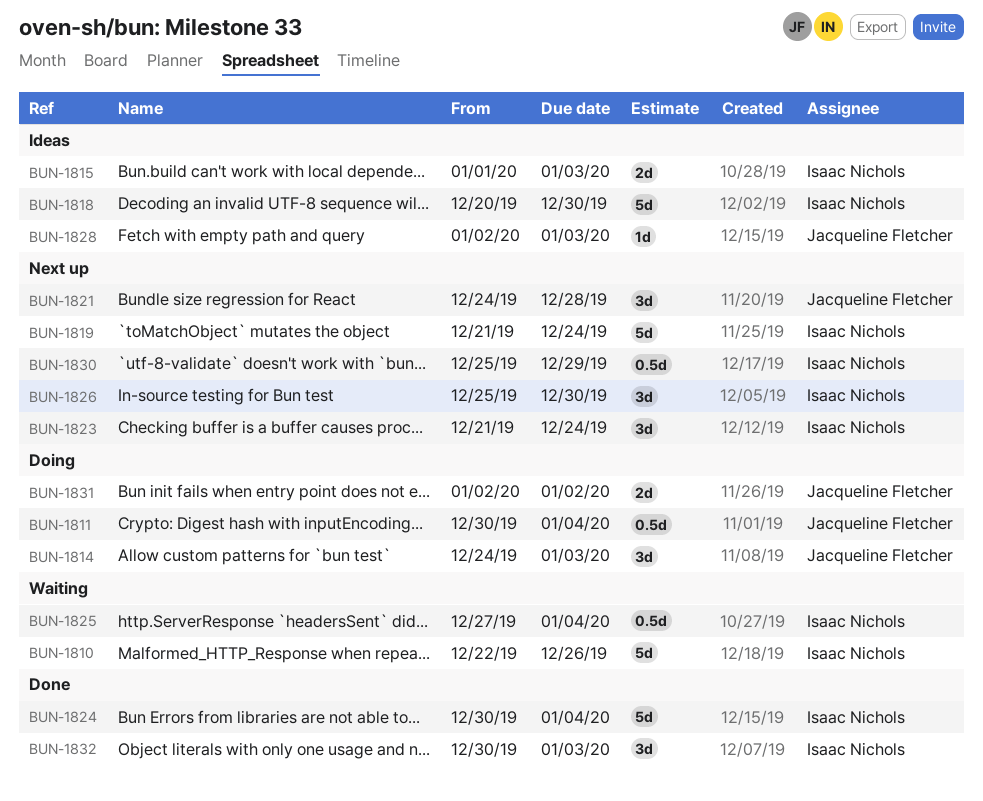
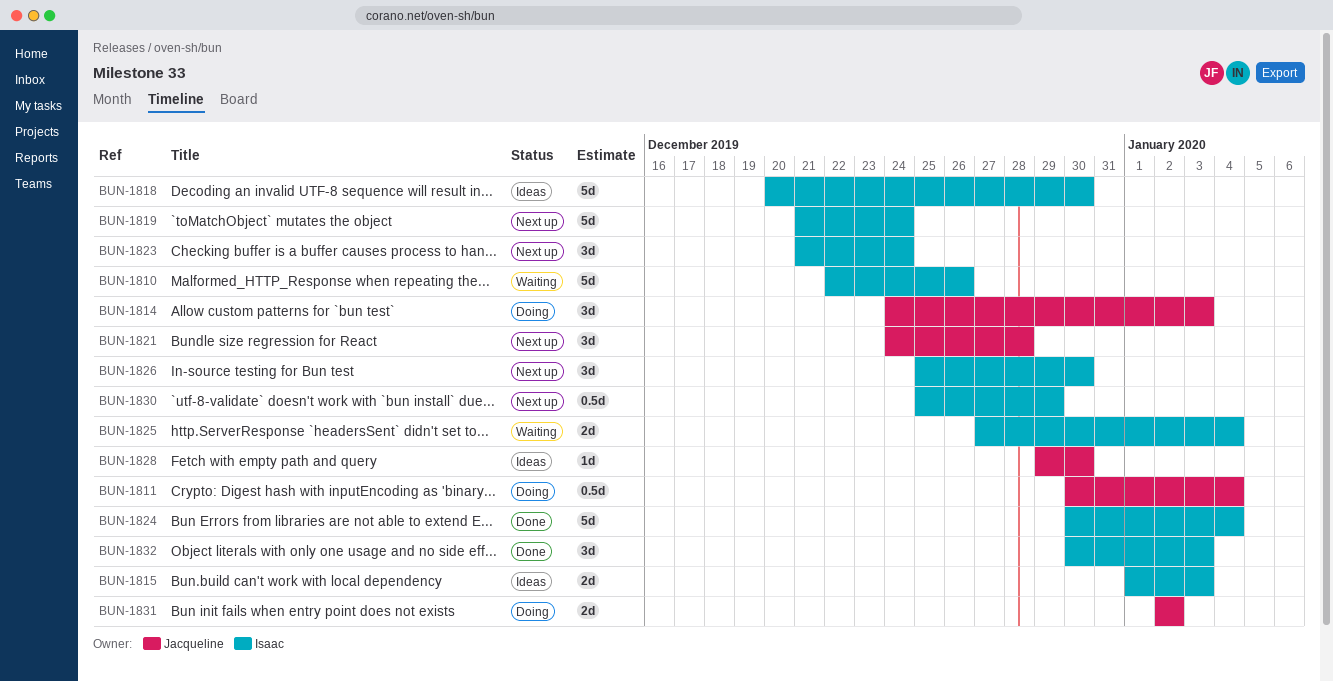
BUN-1825, estimate: 0.5d -> 2d
BUN-1828, start: Jan 2 -> Dec 29
BUN-1828, due: Jan 3 -> Dec 30

